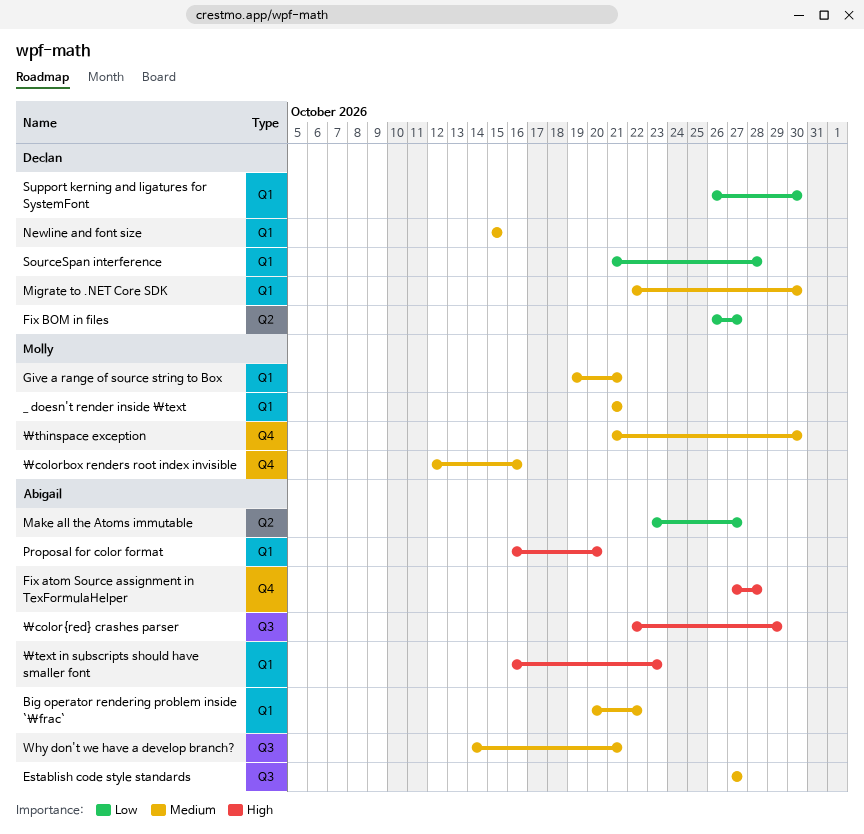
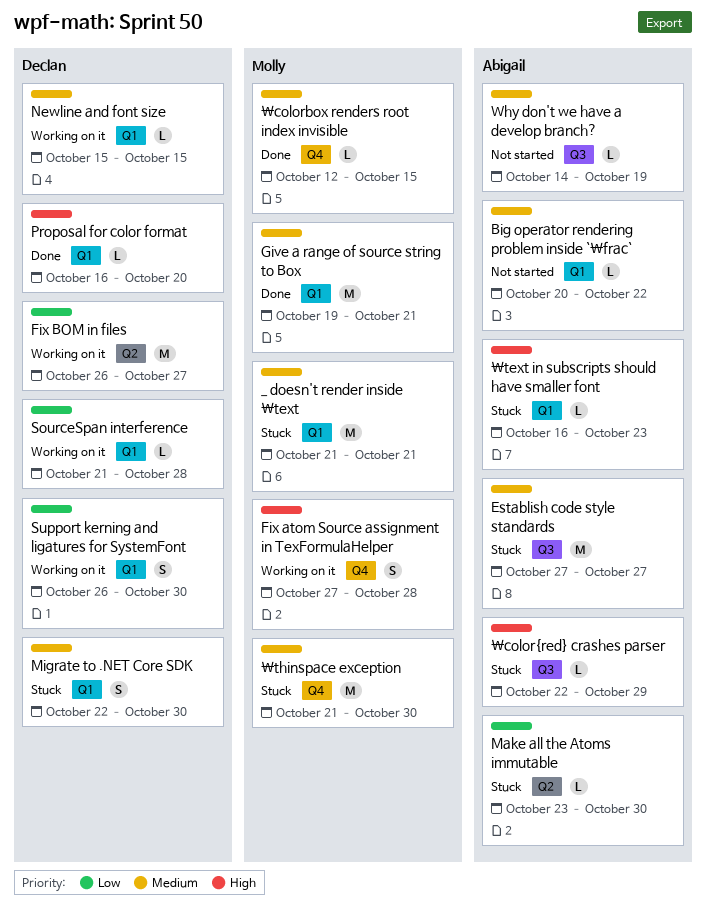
\colorbox renders root index invisible, due: Oct 16 -> Oct 15
Fix atom Source assignment in TexFormulaHelper, owner: Abigail -> Molly
Make all the Atoms immutable, due: Oct 27 -> Oct 30
Proposal for color format, owner: Abigail -> Declan
Why don't we have a develop branch?, due: Oct 21 -> Oct 19

